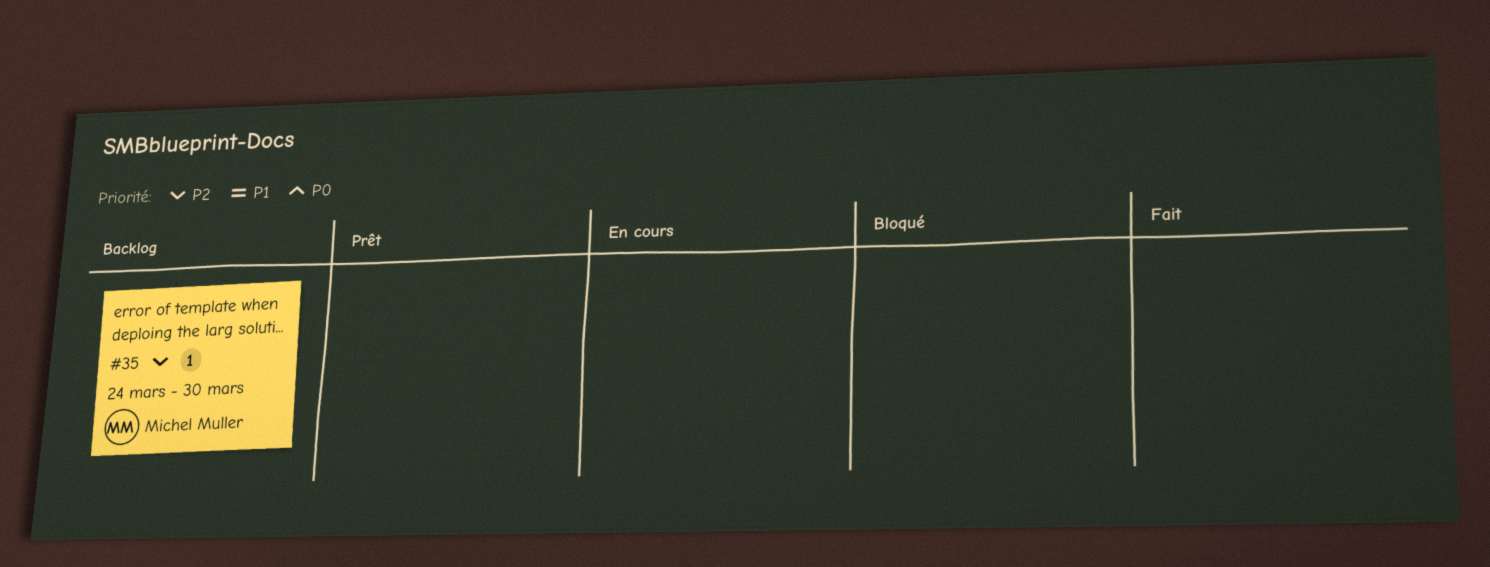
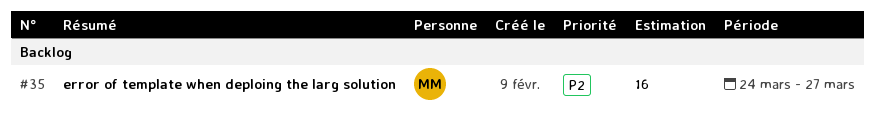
#35, estimate: 1 -> 16
#35, due: Mar 30 -> Mar 27

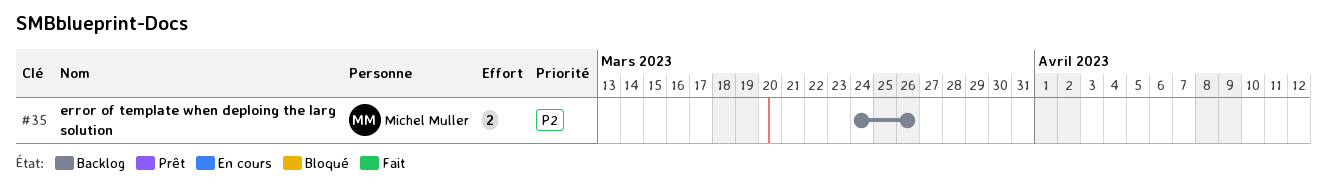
#35, estimate: 16 -> 2
#35, due: Mar 27 -> Mar 26

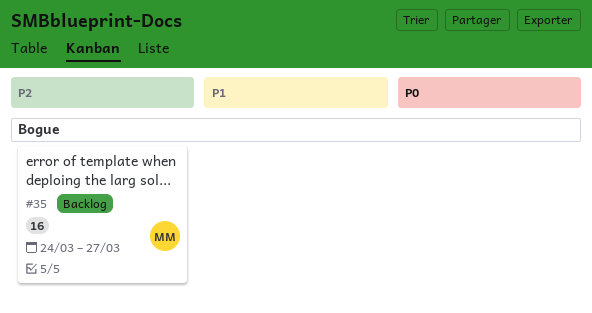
#35, estimate: 2 -> 16
#35, due: Mar 26 -> Mar 27

